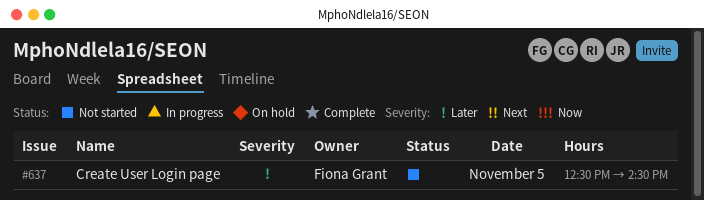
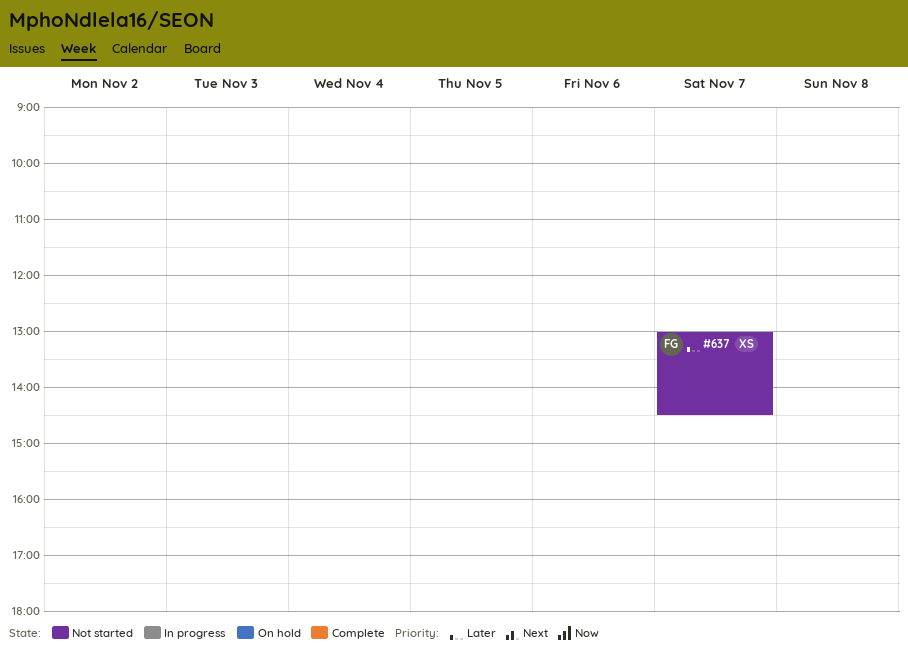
#637, day: Nov 5 -> Nov 7
#637, begins: 12:30 -> 13:00

